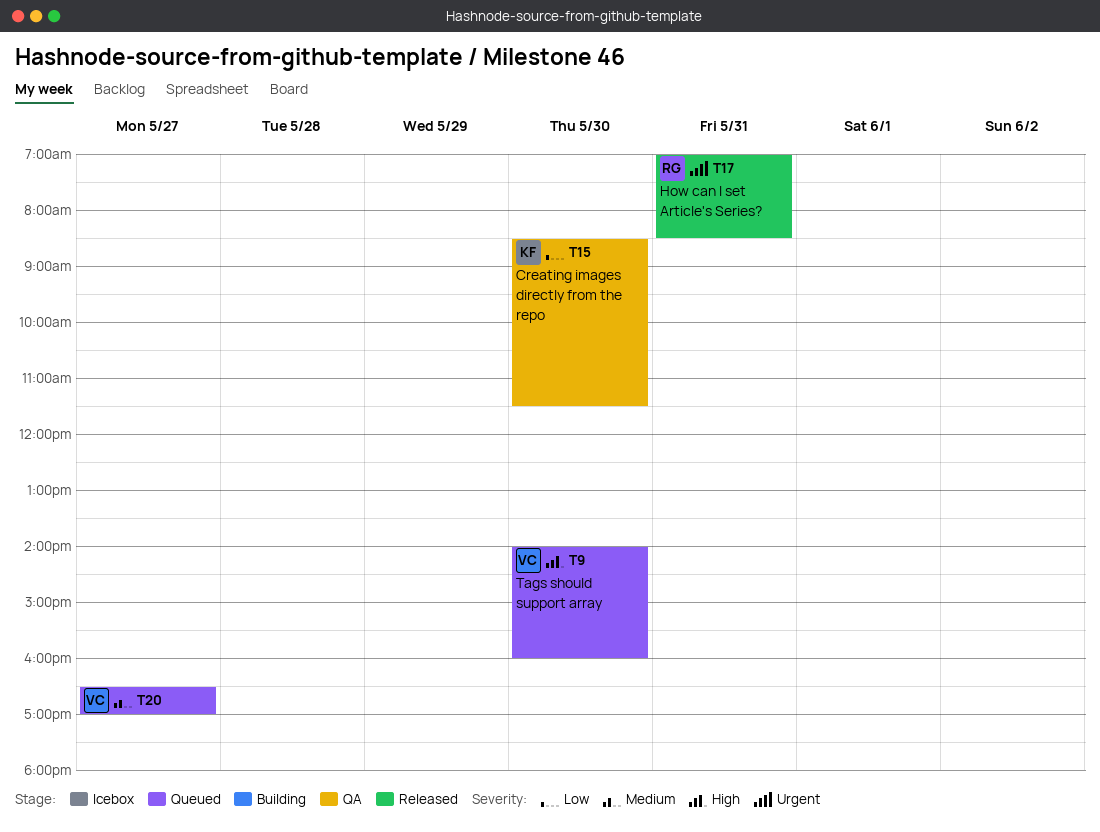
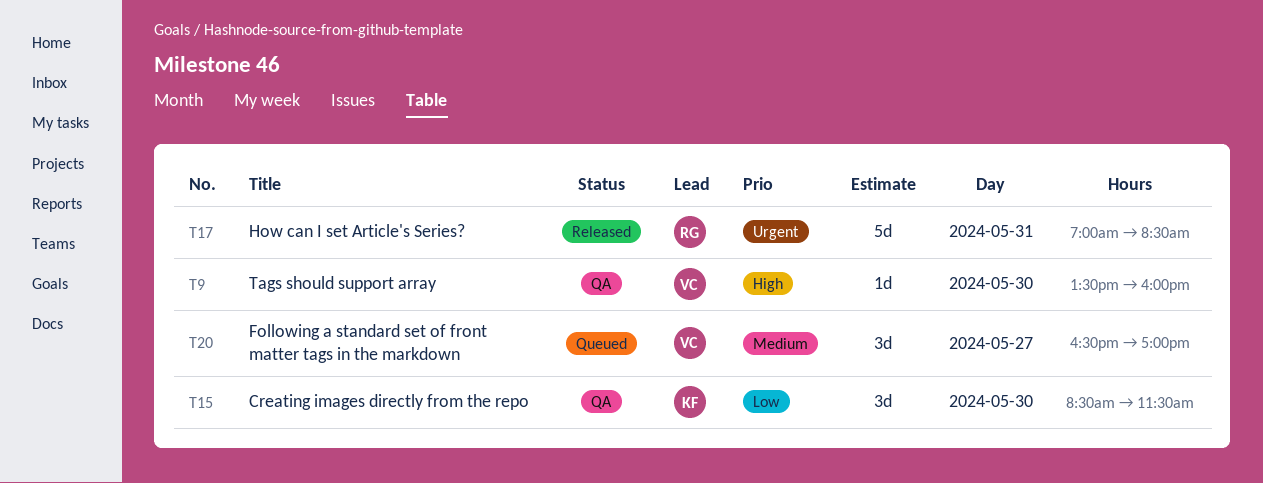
T9, status: Queued -> QA
T9, begins: 14:00 -> 13:30

